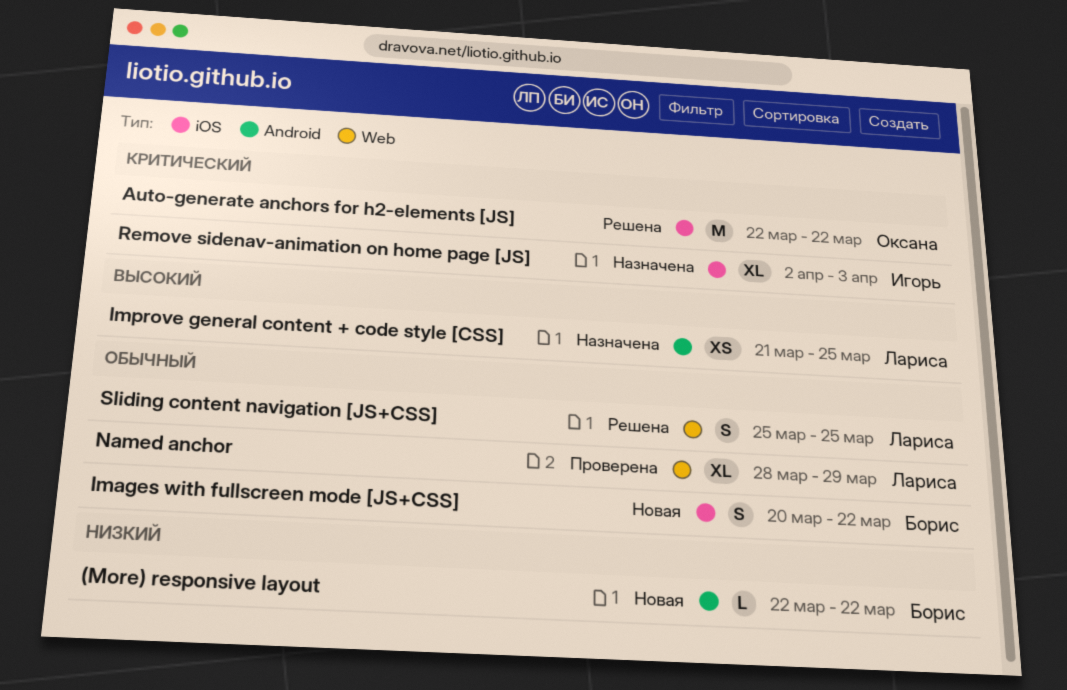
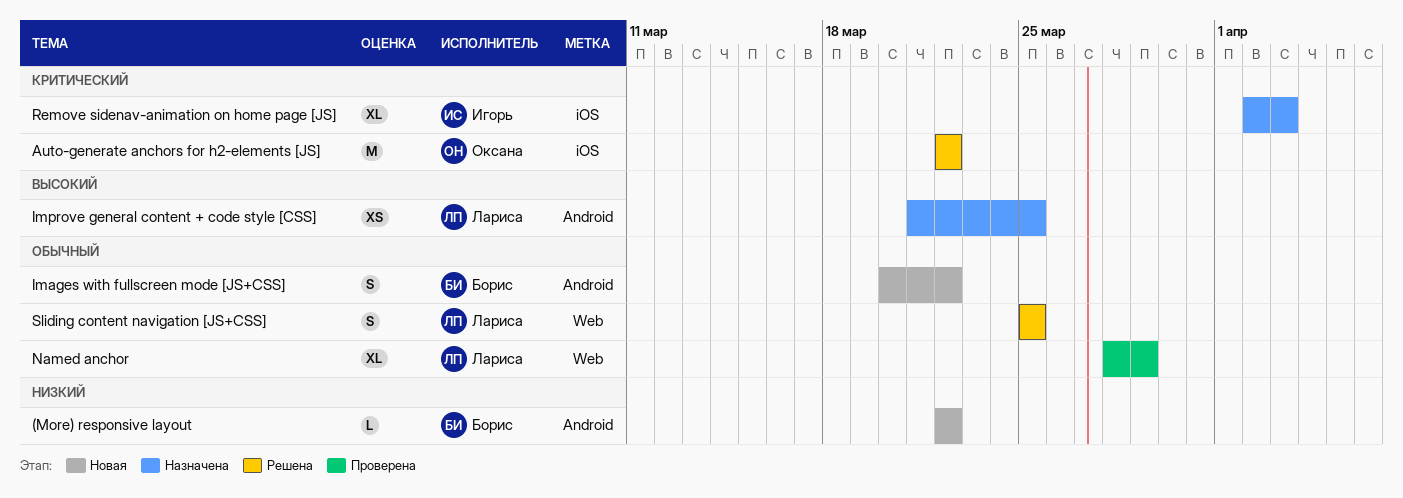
Images with fullscreen mode [JS+CSS], label: iOS -> Android

